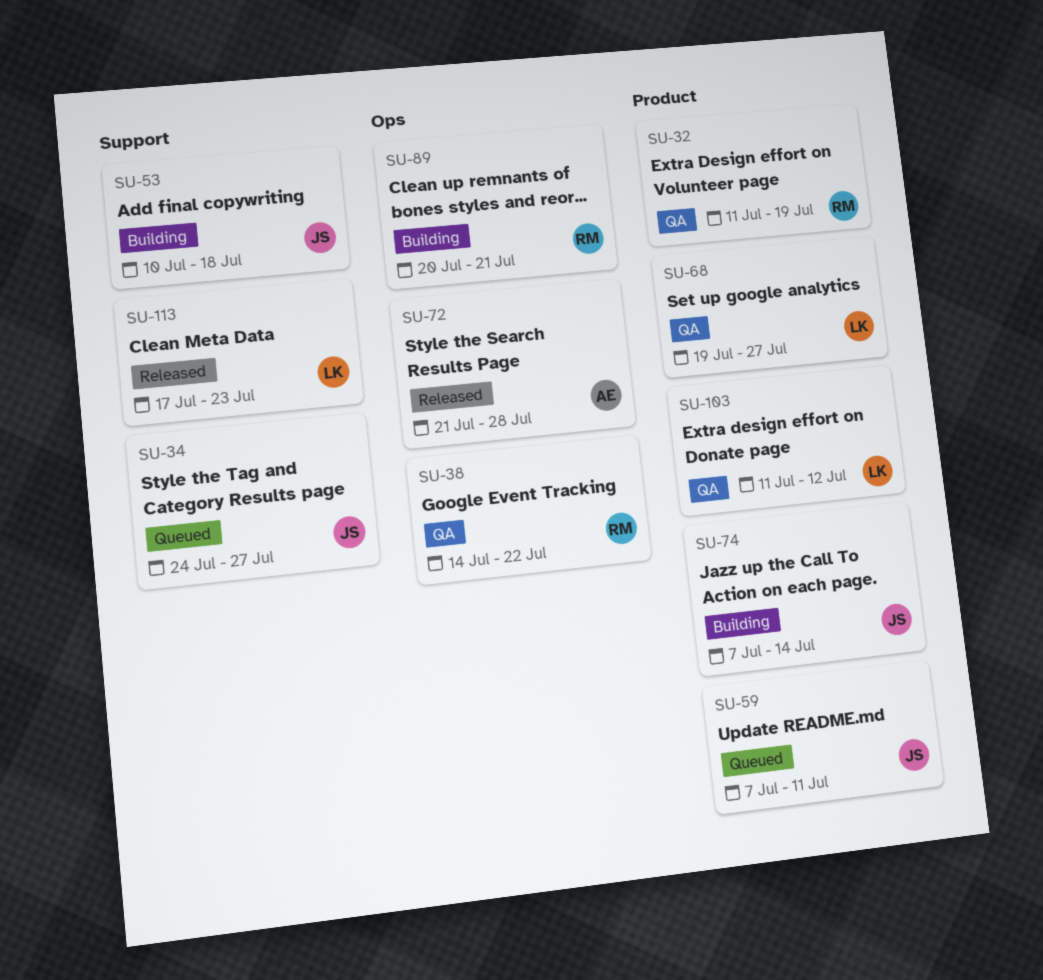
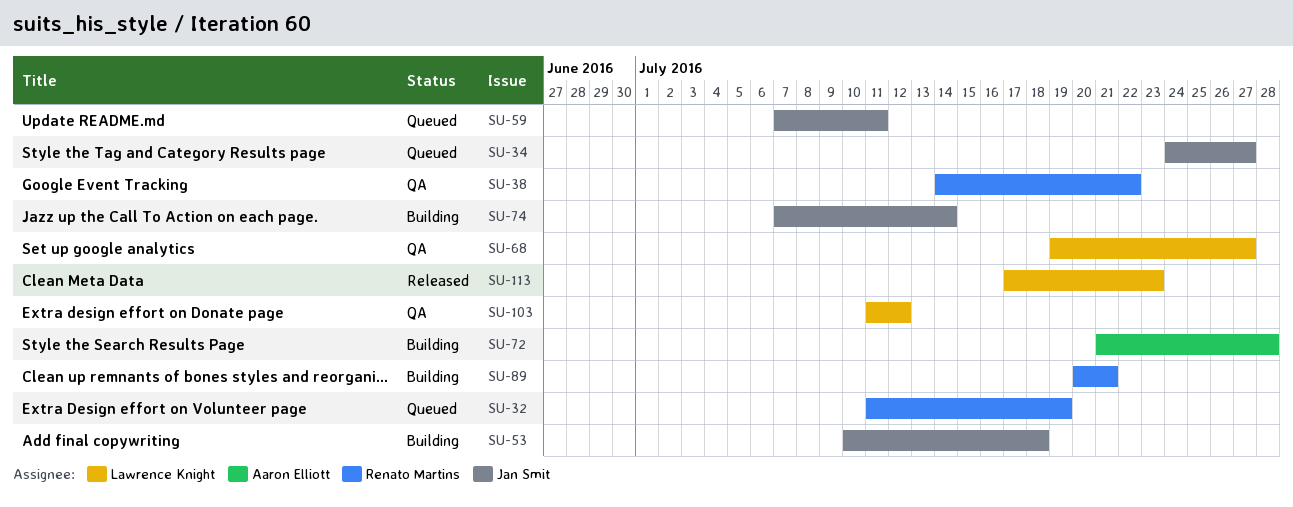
SU-32, status: QA -> Queued
SU-72, status: Released -> Building

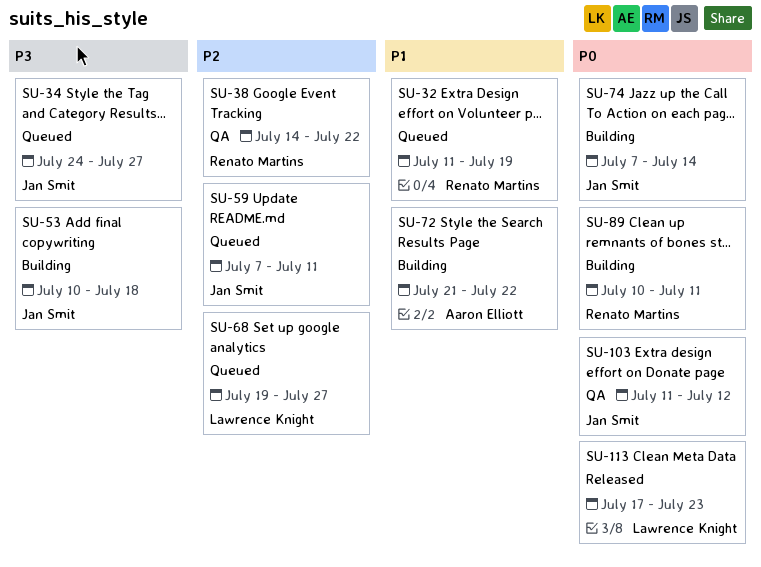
SU-68, status: QA -> Queued
SU-72, due: Jul 28 -> Jul 22
SU-89, start: Jul 20 -> Jul 10
SU-89, due: Jul 21 -> Jul 11
SU-103, owner: Lawrence Knight -> Jan Smit

